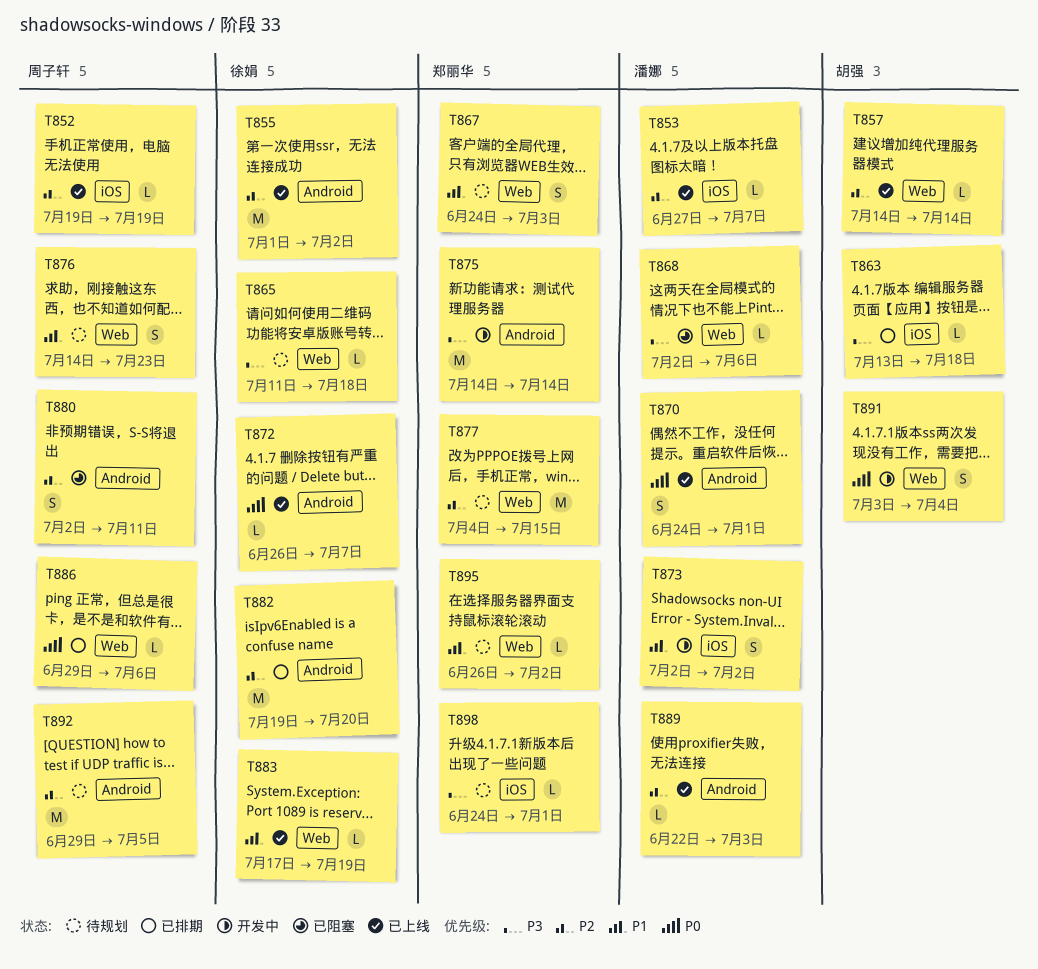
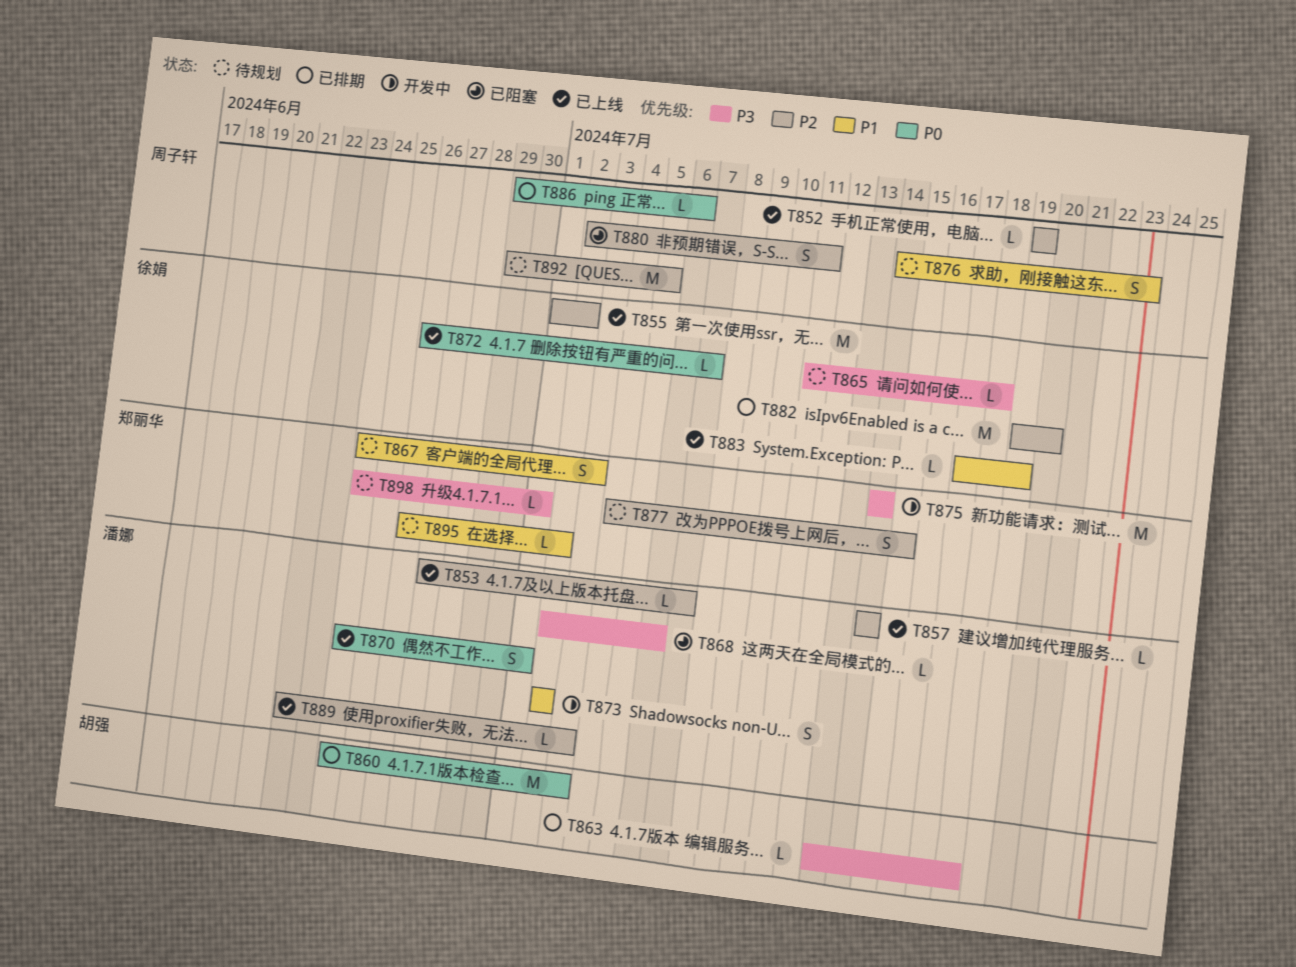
T857, owner: 胡强 -> 潘娜
T860: none -> present
T877, estimate: M -> S
T891: present -> none

